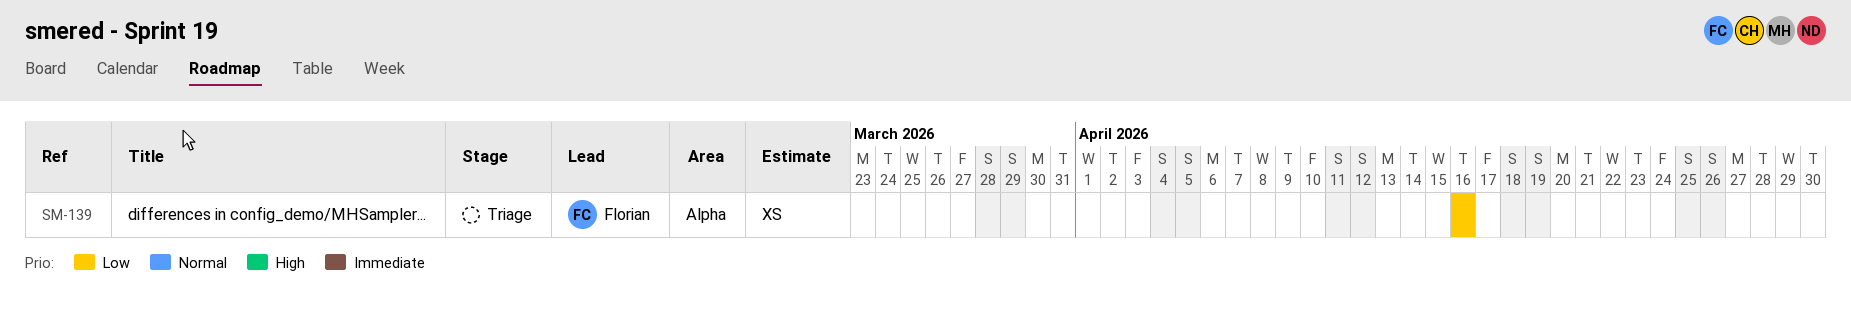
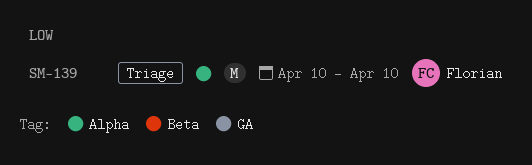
SM-139, estimate: XS -> M
SM-139, start: Apr 16 -> Apr 10
SM-139, due: Apr 16 -> Apr 10

